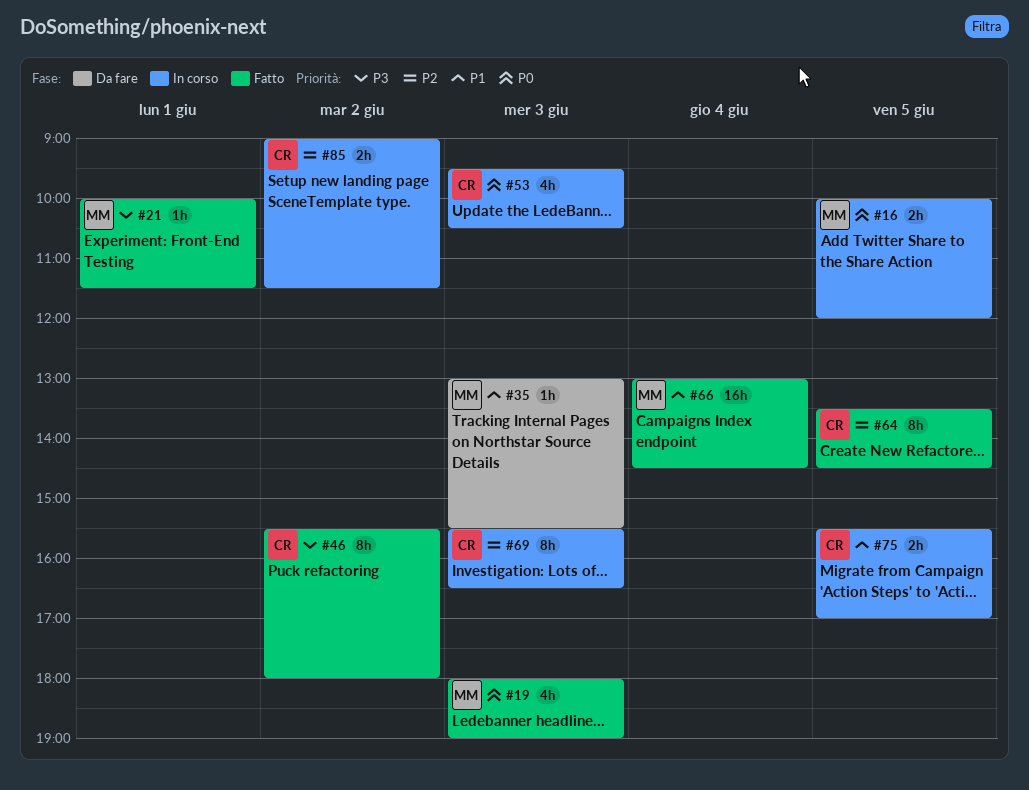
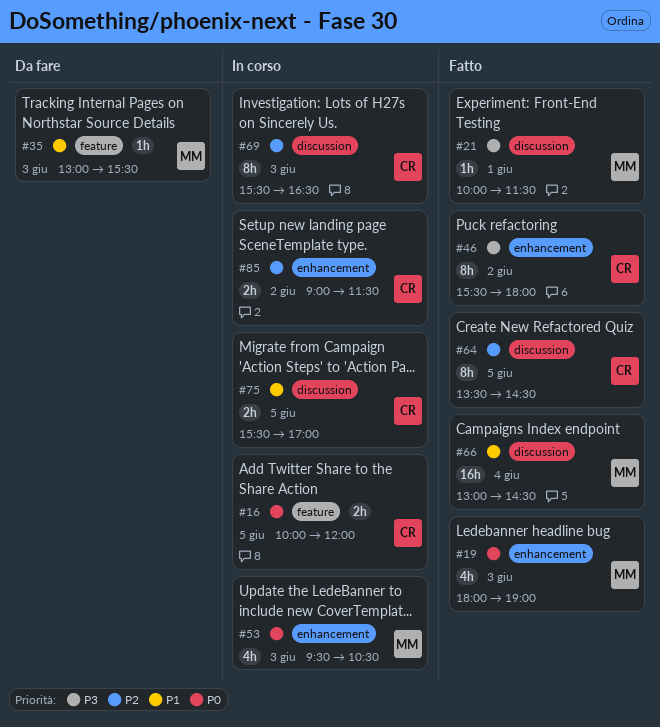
#16, owner: MM -> CR
#53, owner: CR -> MM

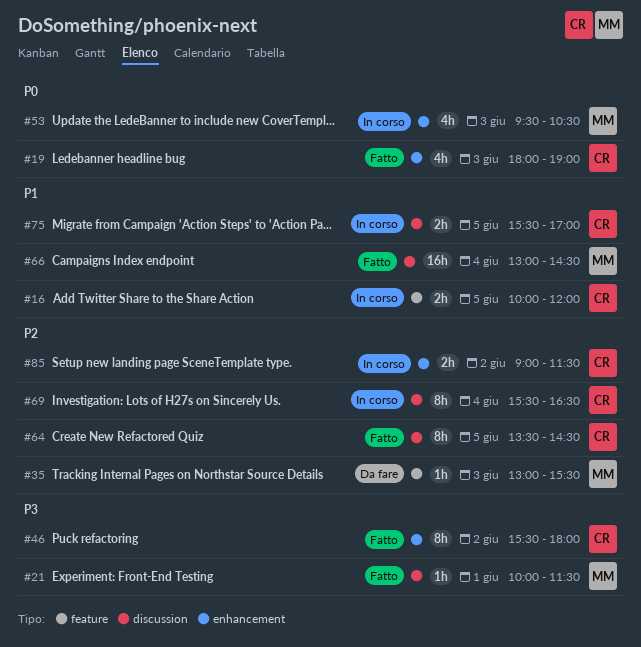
#16, priority: P0 -> P1
#19, owner: MM -> CR
#35, priority: P1 -> P2
#69, day: Jun 3 -> Jun 4

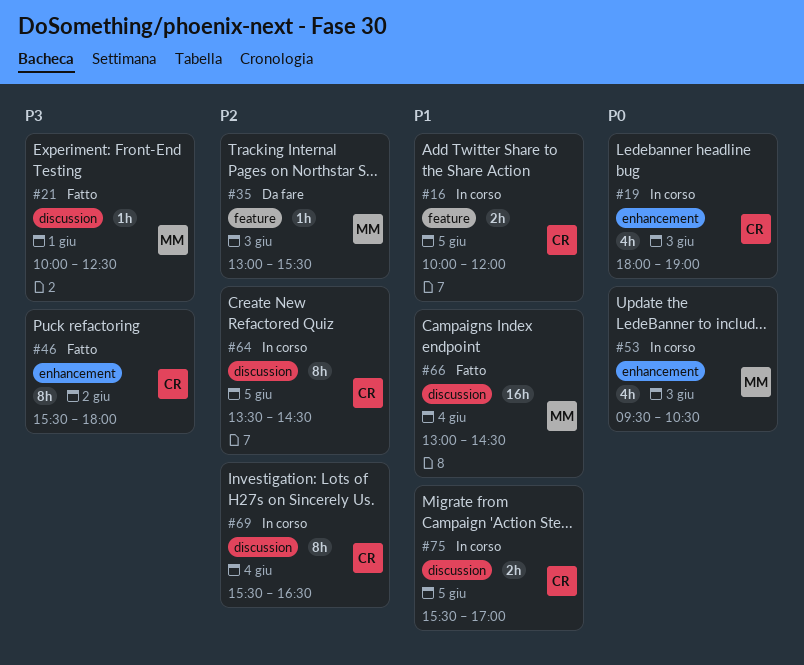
#19, status: Fatto -> In corso
#21, ends: 11:30 -> 12:30
#64, status: Fatto -> In corso
#85: present -> none

